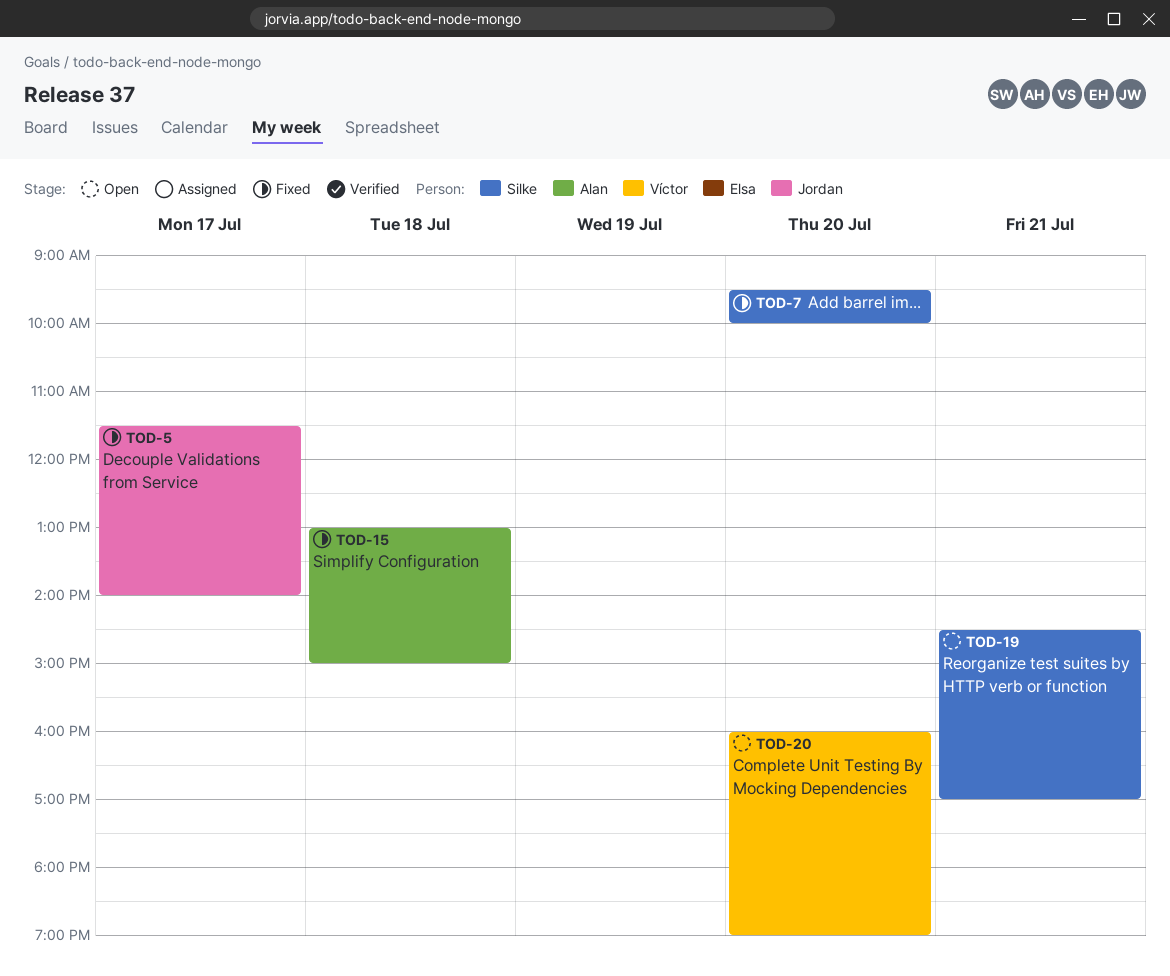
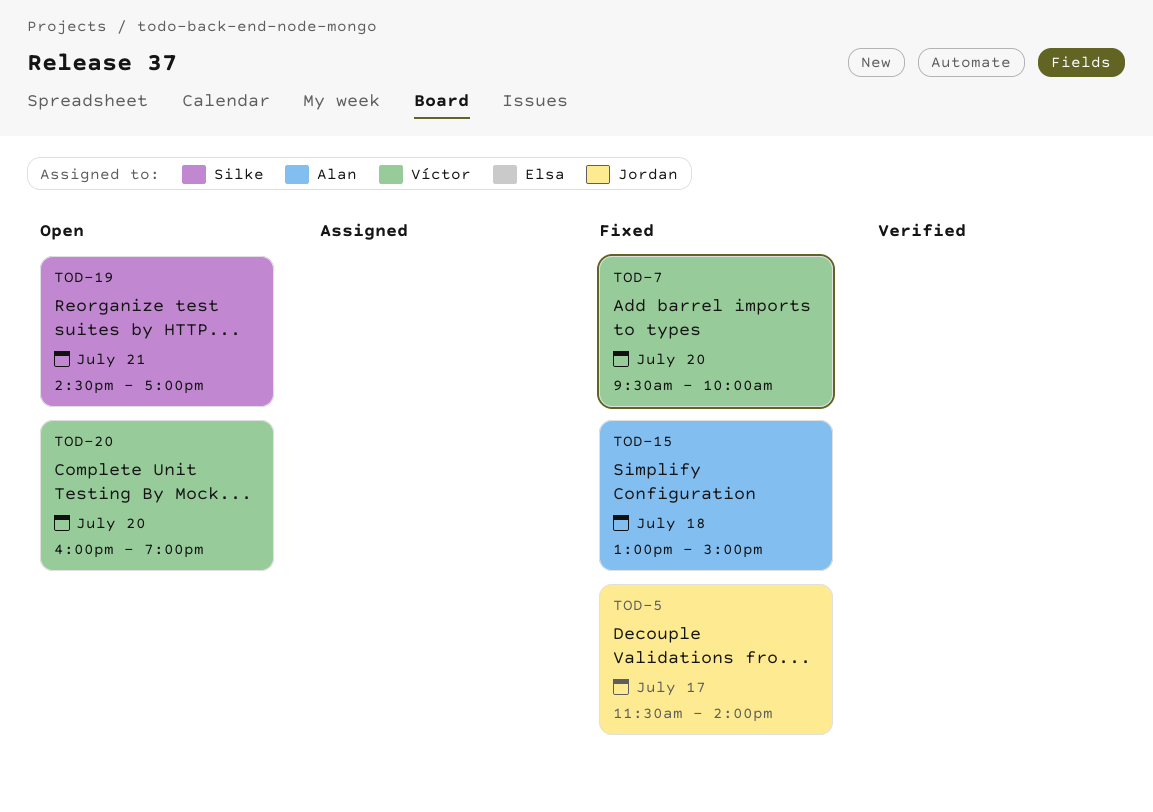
TOD-7, owner: Silke -> Víctor

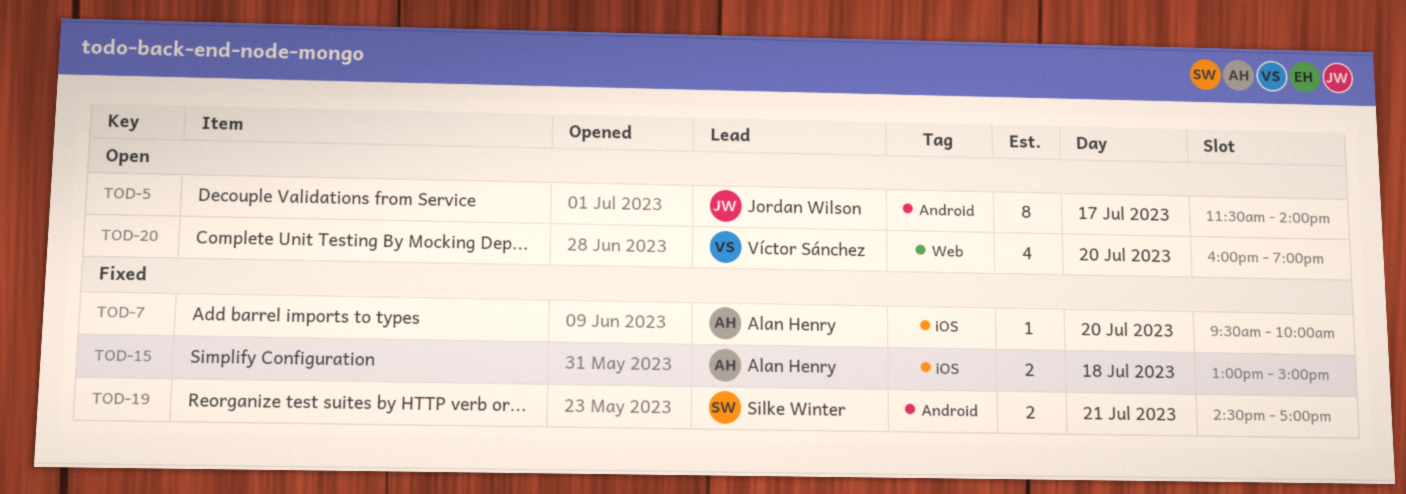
TOD-5, status: Fixed -> Open
TOD-7, owner: Víctor Sánchez -> Alan Henry
TOD-19, status: Open -> Fixed

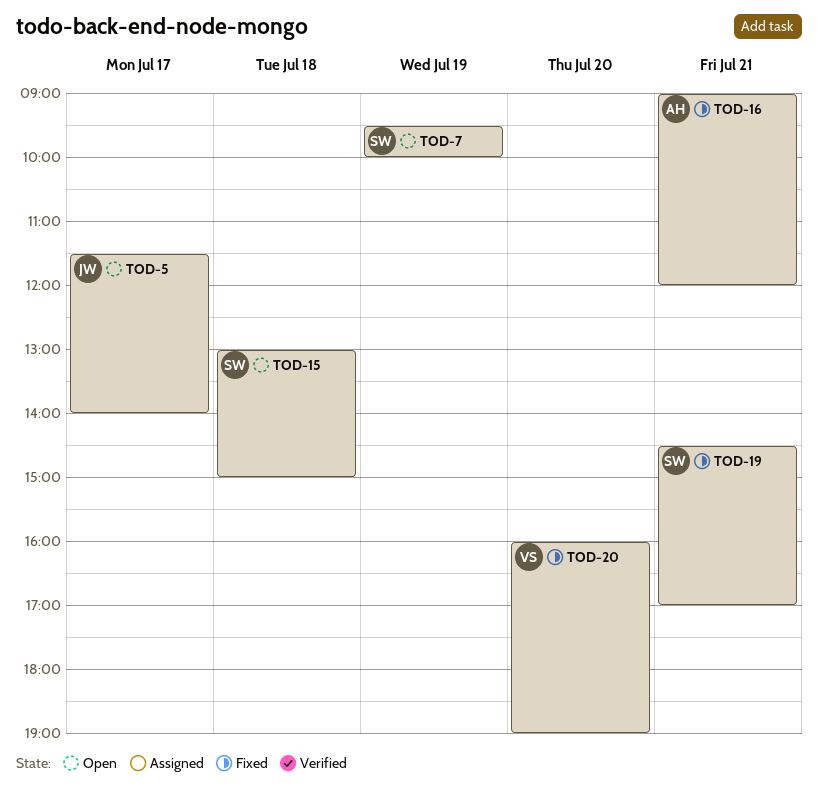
TOD-7, status: Fixed -> Open
TOD-7, owner: Alan Henry -> Silke Winter
TOD-7, day: Jul 20 -> Jul 19
TOD-15, status: Fixed -> Open
TOD-15, owner: Alan Henry -> Silke Winter
TOD-16: none -> present
TOD-20, status: Open -> Fixed

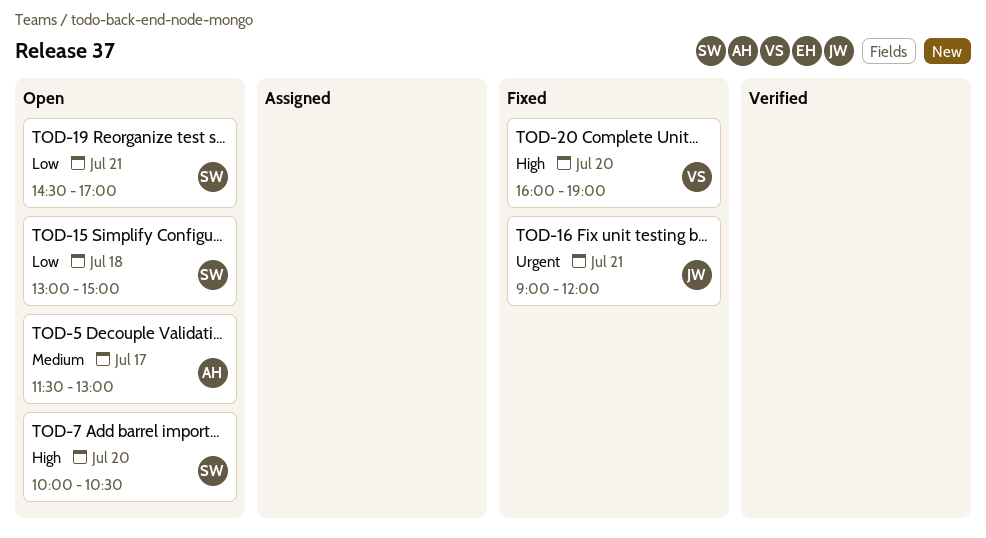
TOD-5, owner: JW -> AH
TOD-5, ends: 14:00 -> 13:00
TOD-7, day: Jul 19 -> Jul 20
TOD-7, begins: 09:30 -> 10:00
TOD-7, ends: 10:00 -> 10:30
TOD-16, owner: AH -> JW
TOD-19, status: Fixed -> Open

